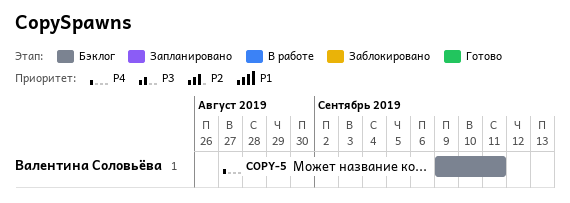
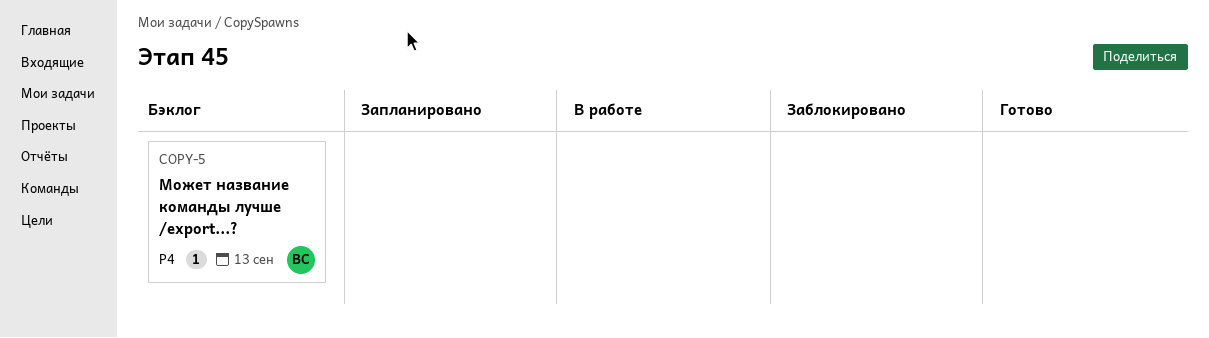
COPY-5, due: Sep 11 -> Sep 13

